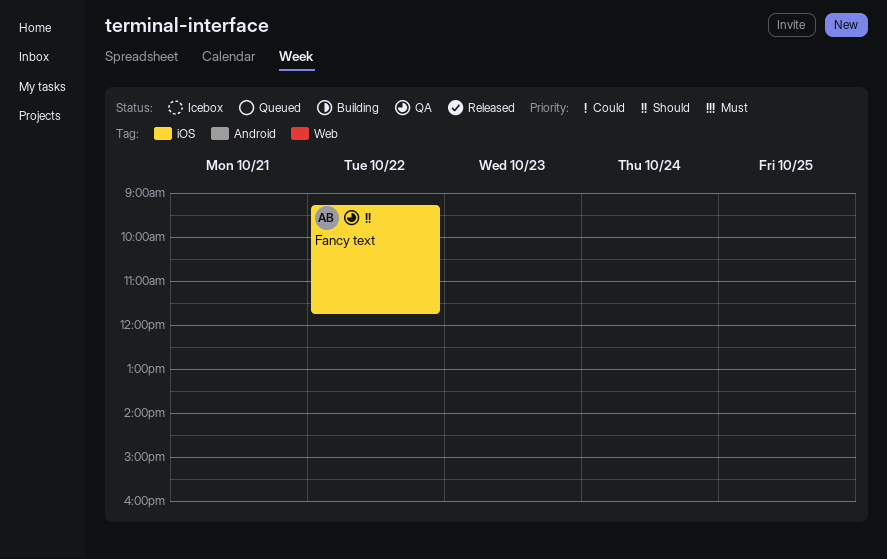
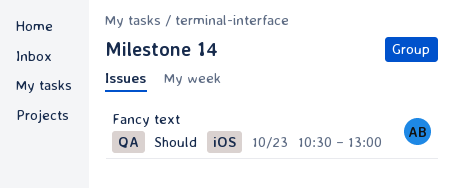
Fancy text, day: Oct 22 -> Oct 23
Fancy text, begins: 09:15 -> 10:30
Fancy text, ends: 11:45 -> 13:00

